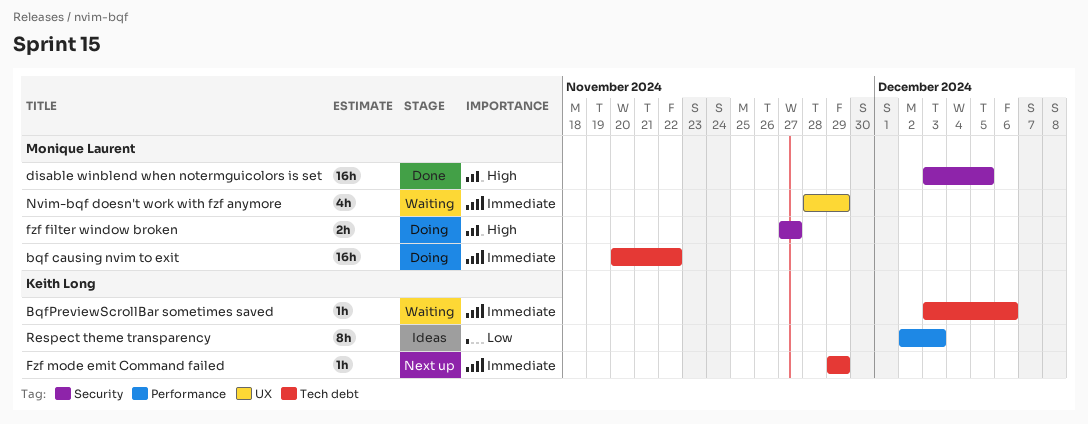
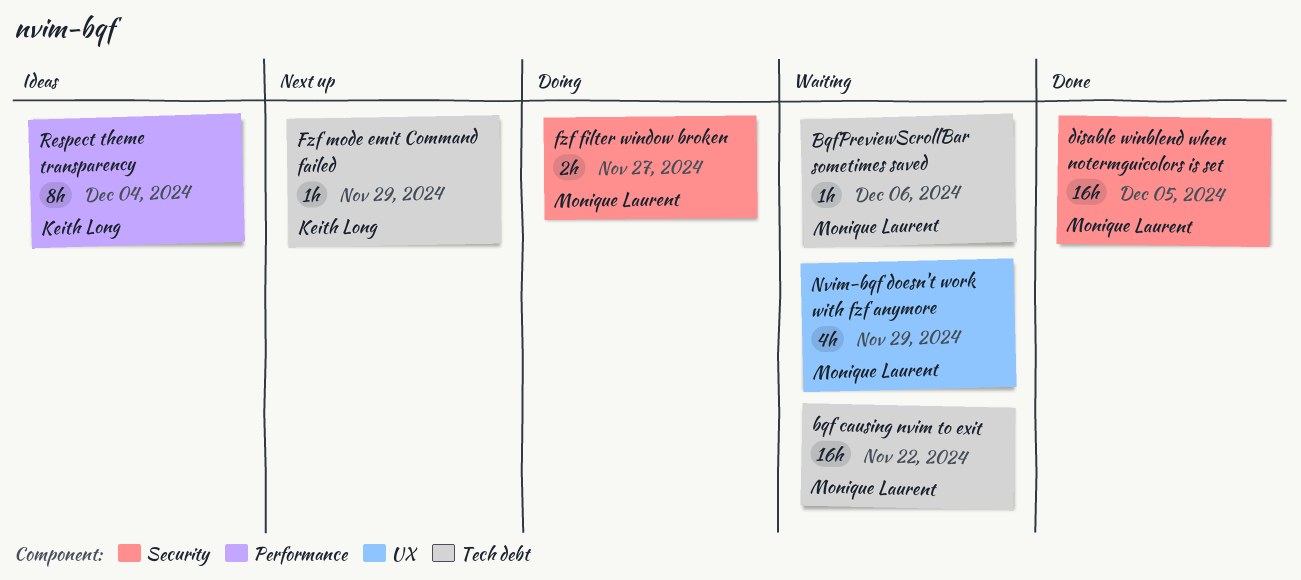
bqf causing nvim to exit, status: Doing -> Waiting
BqfPreviewScrollBar sometimes saved, owner: Keith Long -> Monique Laurent
Respect theme transparency, due: Dec 3 -> Dec 4

